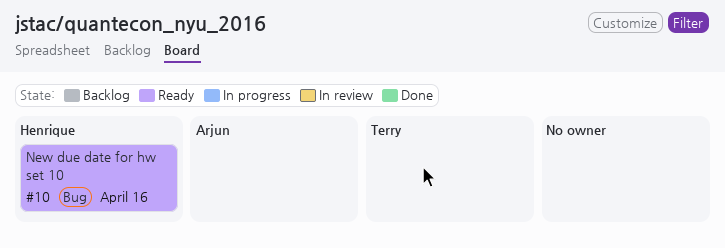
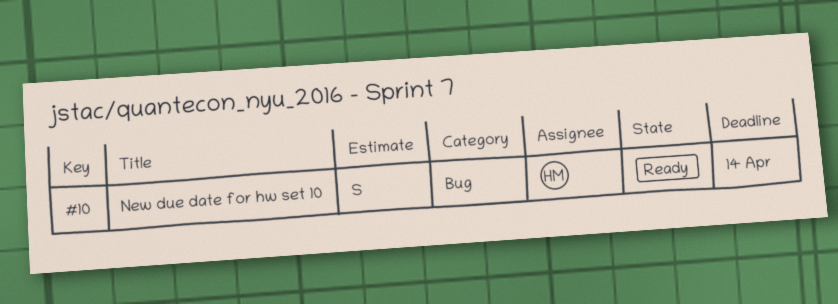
#10, due: Apr 16 -> Apr 14

